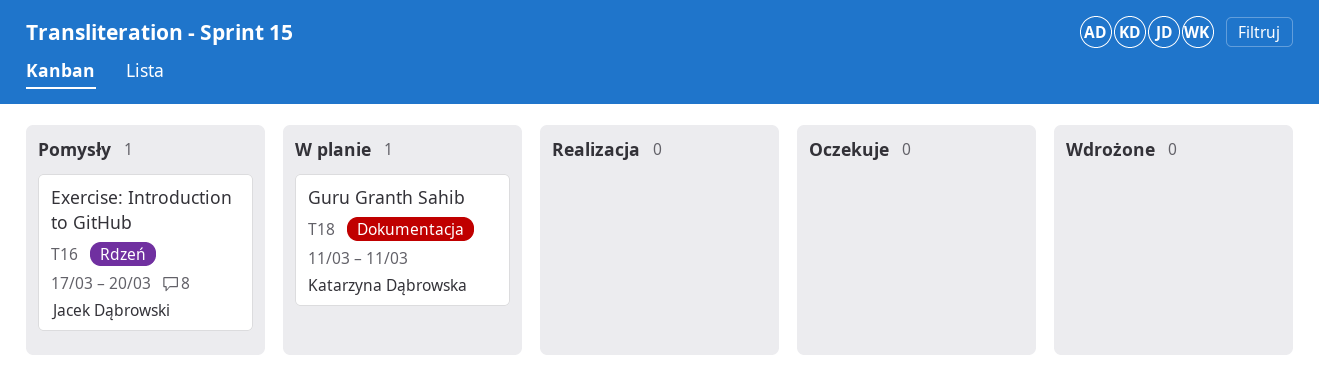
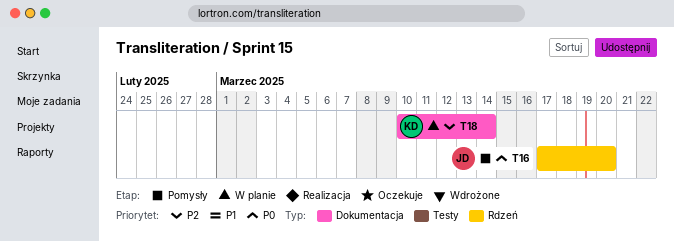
T18, start: Mar 11 -> Mar 10
T18, due: Mar 11 -> Mar 14

